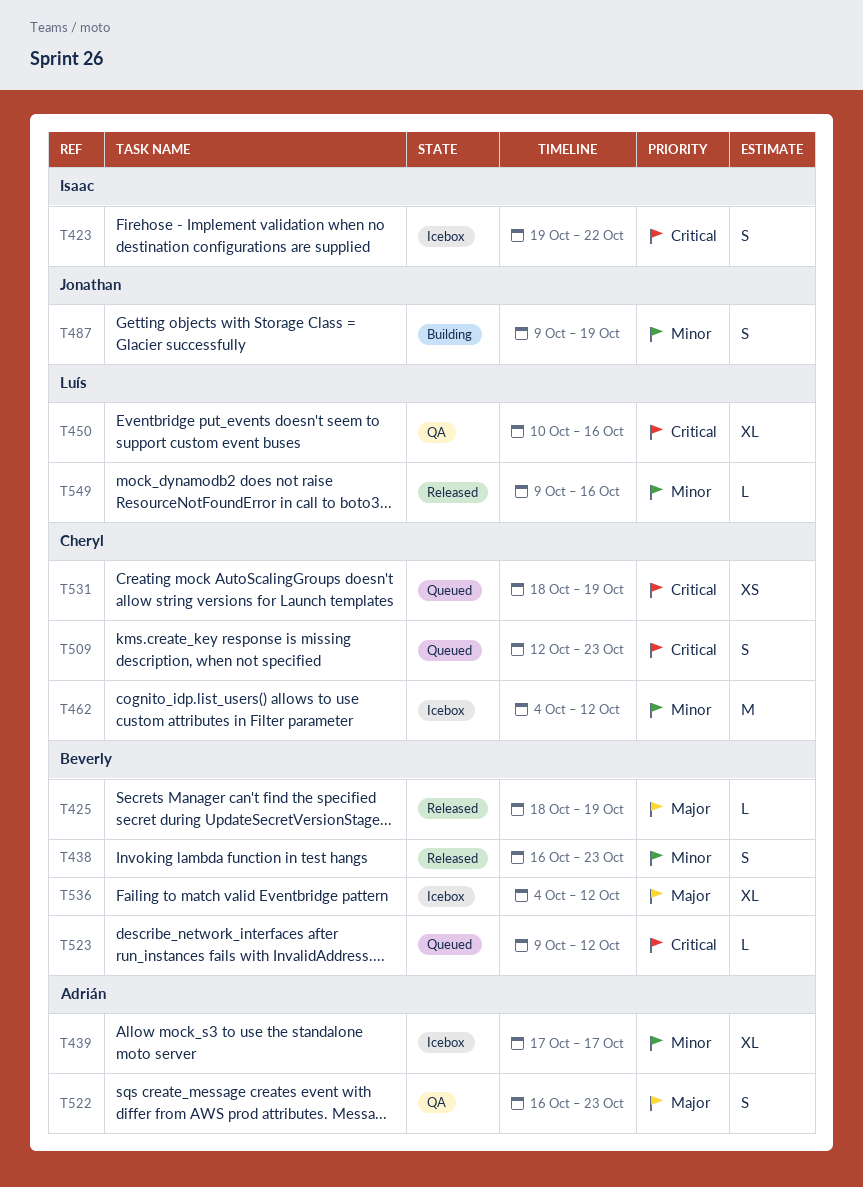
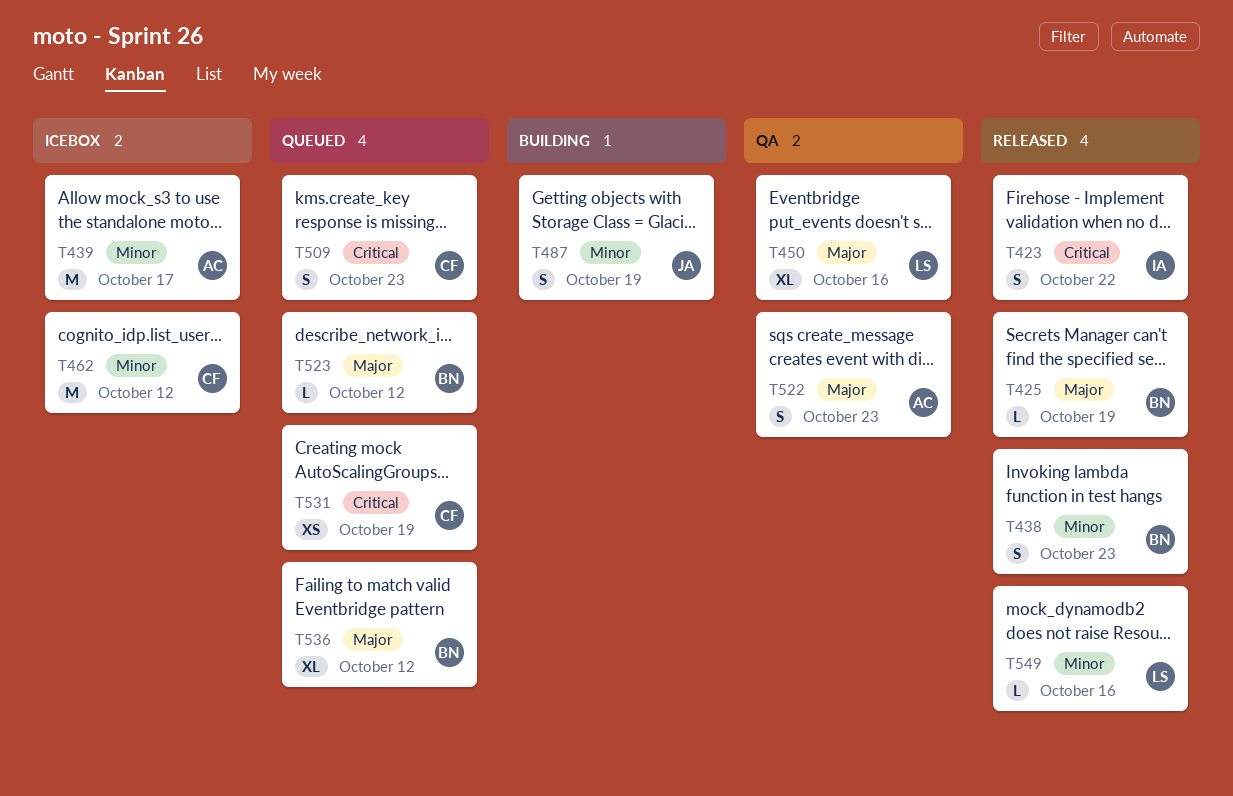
T423, status: Icebox -> Released
T439, estimate: XL -> M
T450, priority: Critical -> Major
T523, priority: Critical -> Major
T536, status: Icebox -> Queued

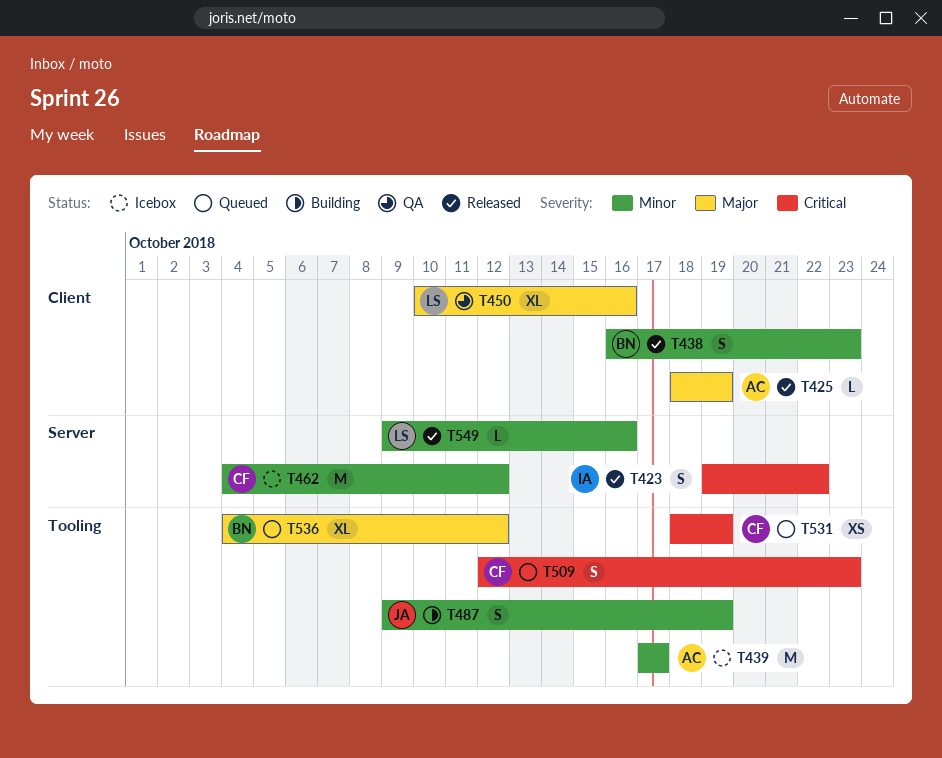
T425, owner: BN -> AC
T522: present -> none
T523: present -> none

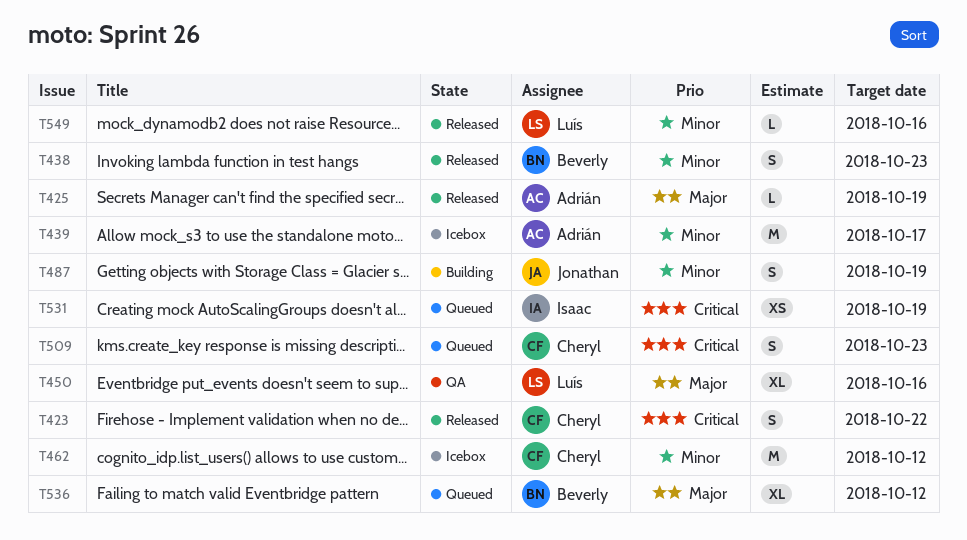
T423, owner: Isaac -> Cheryl
T531, owner: Cheryl -> Isaac

